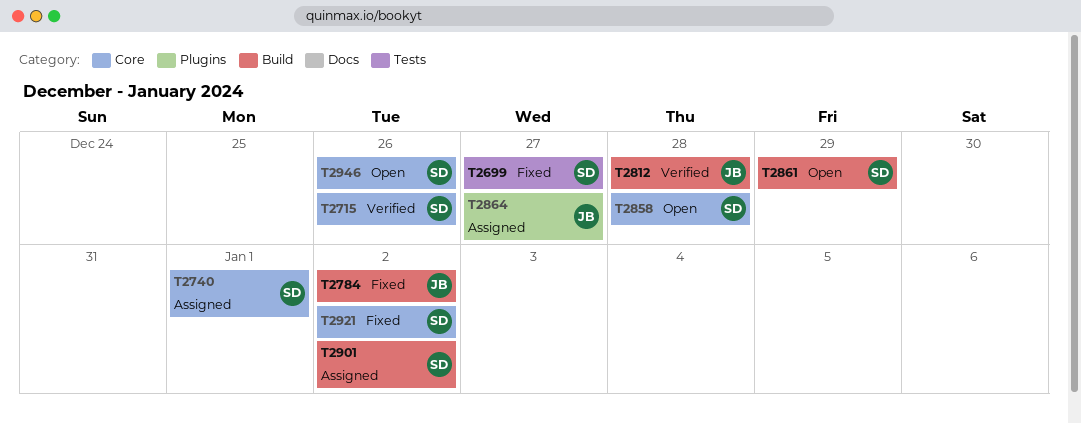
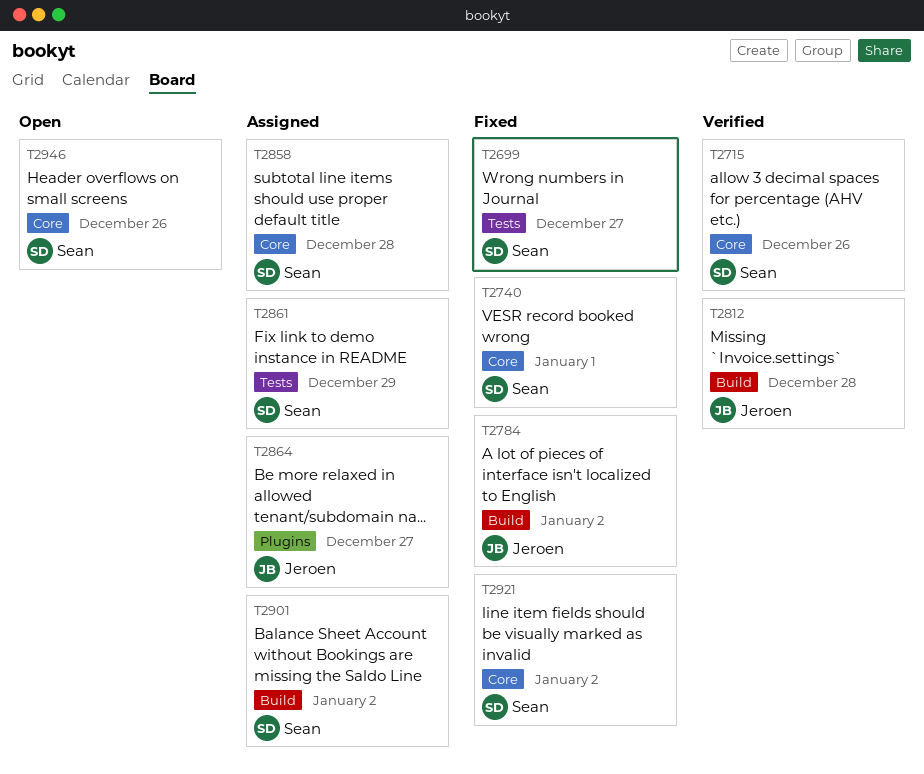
T2740, status: Assigned -> Fixed
T2858, status: Open -> Assigned
T2861, status: Open -> Assigned
T2861, label: Build -> Tests

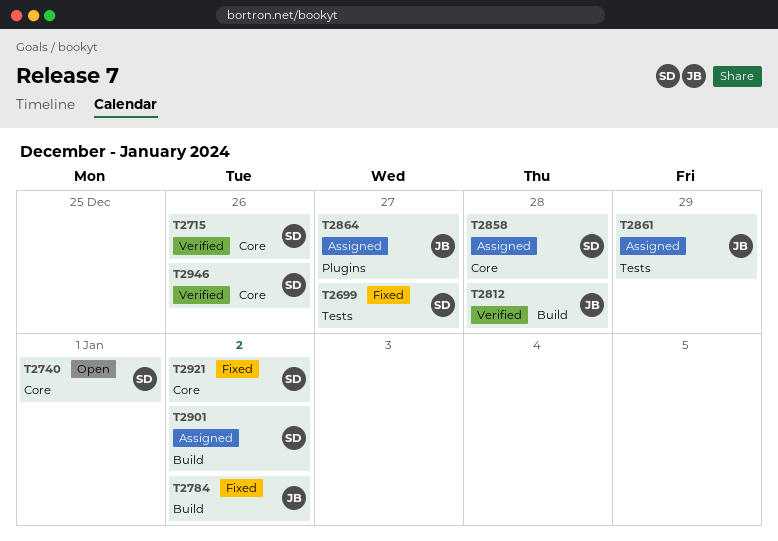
T2740, status: Fixed -> Open
T2861, owner: Sean -> Jeroen
T2946, status: Open -> Verified

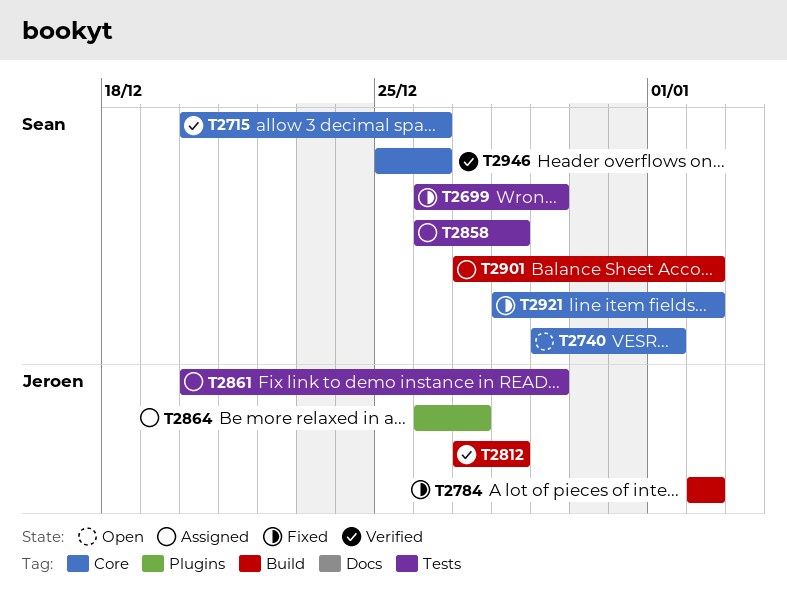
T2699, due: Dec 27 -> Dec 29
T2858, label: Core -> Tests

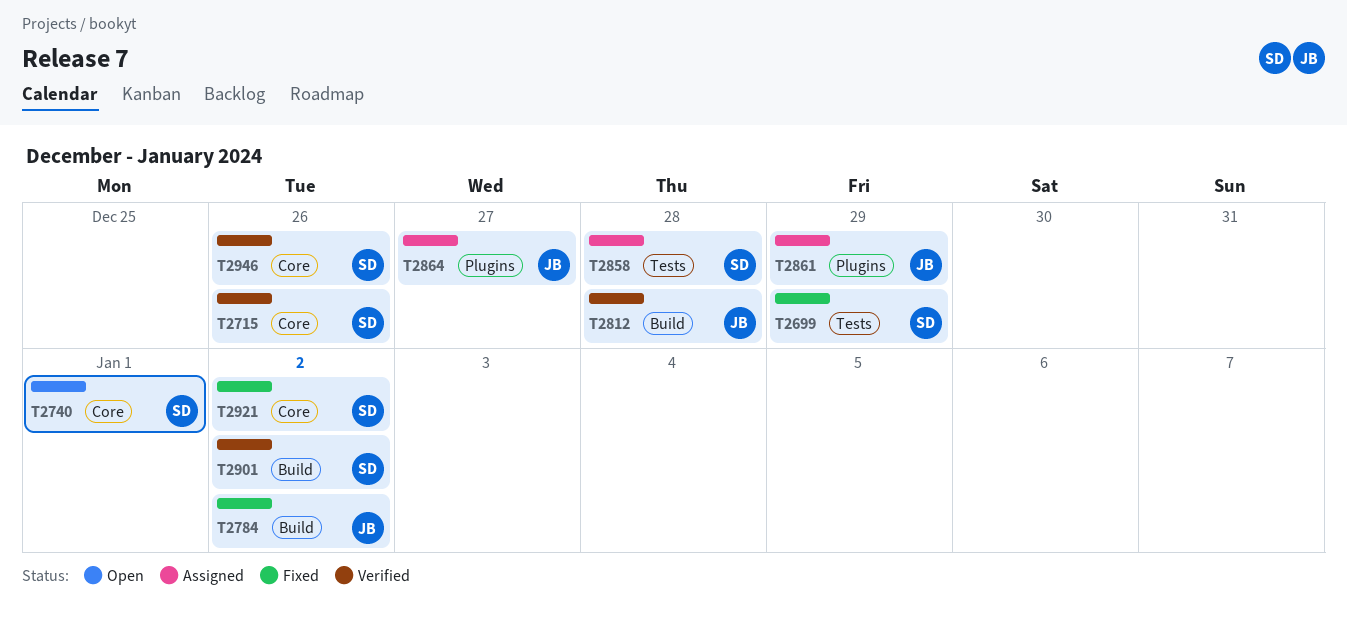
T2861, label: Tests -> Plugins
T2901, status: Assigned -> Verified

